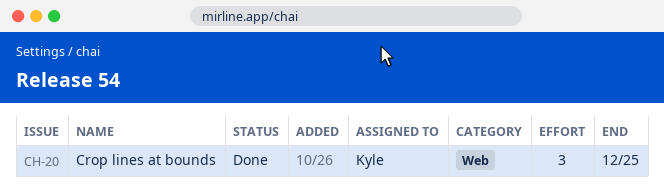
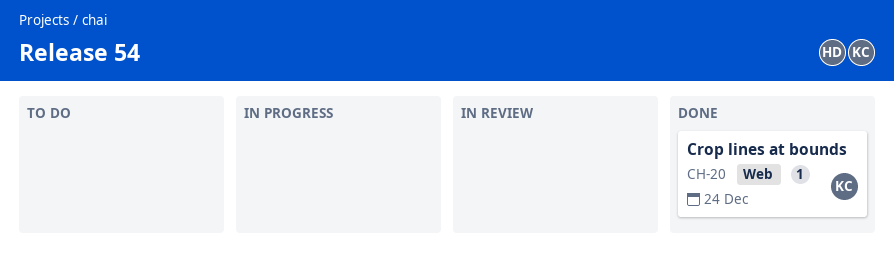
CH-20, estimate: 3 -> 1
CH-20, due: Dec 25 -> Dec 24

